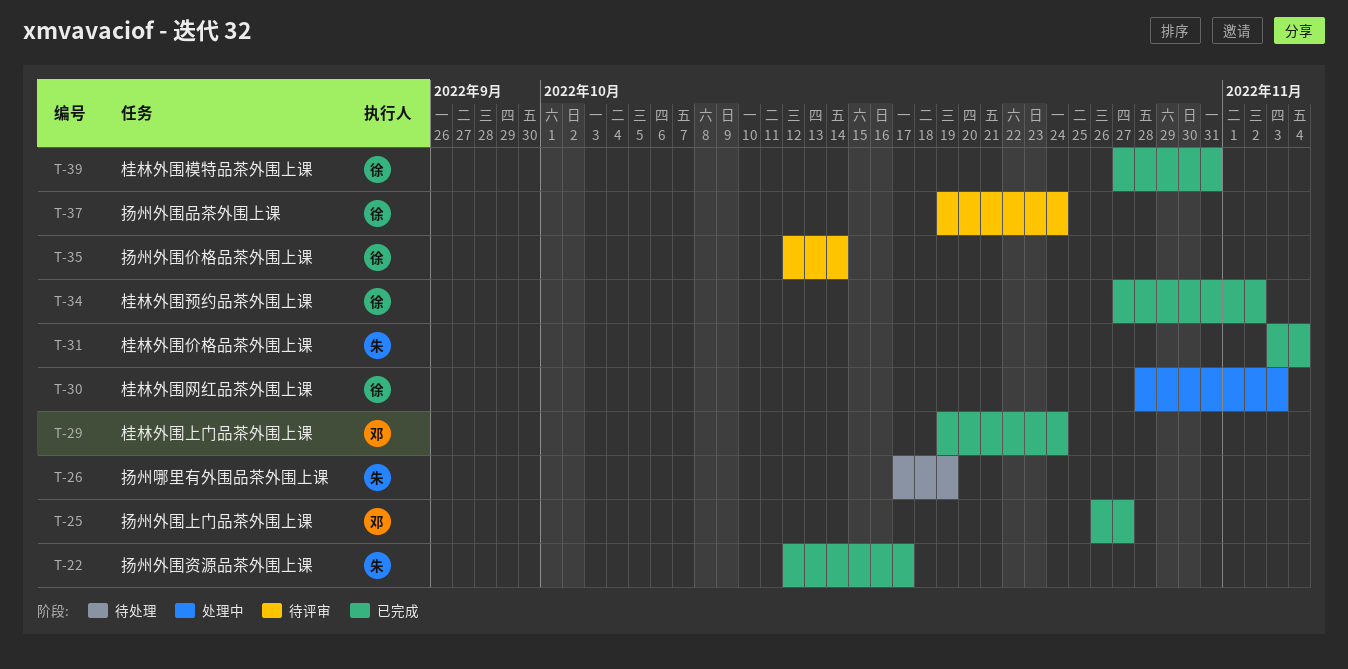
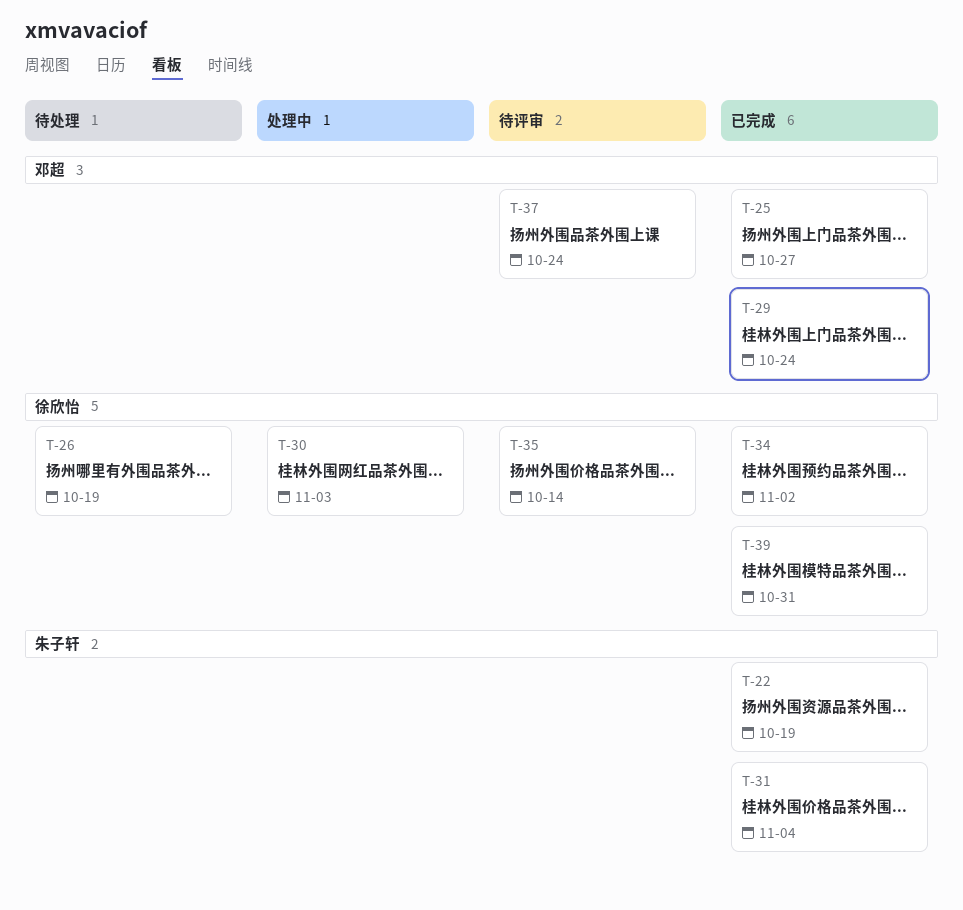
T-22, due: Oct 17 -> Oct 19
T-26, owner: 朱子轩 -> 徐欣怡
T-37, owner: 徐欣怡 -> 邓超

